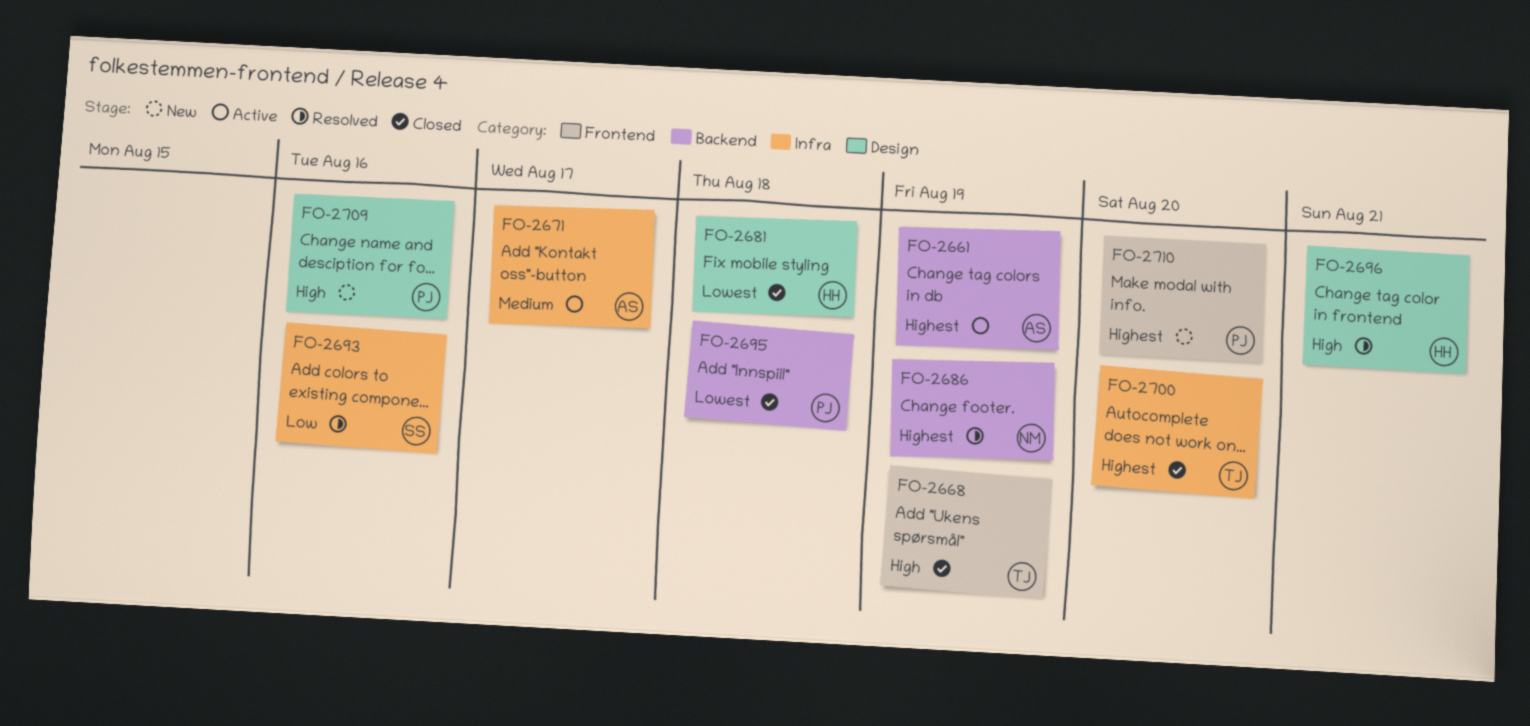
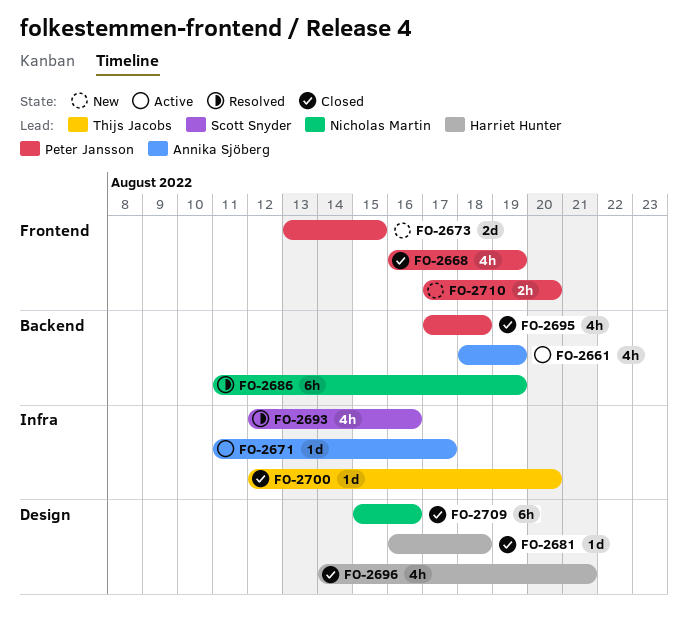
FO-2668, owner: Thijs Jacobs -> Peter Jansson
FO-2673: none -> present
FO-2696, status: Resolved -> Closed
FO-2709, status: New -> Closed
FO-2709, owner: Peter Jansson -> Nicholas Martin

